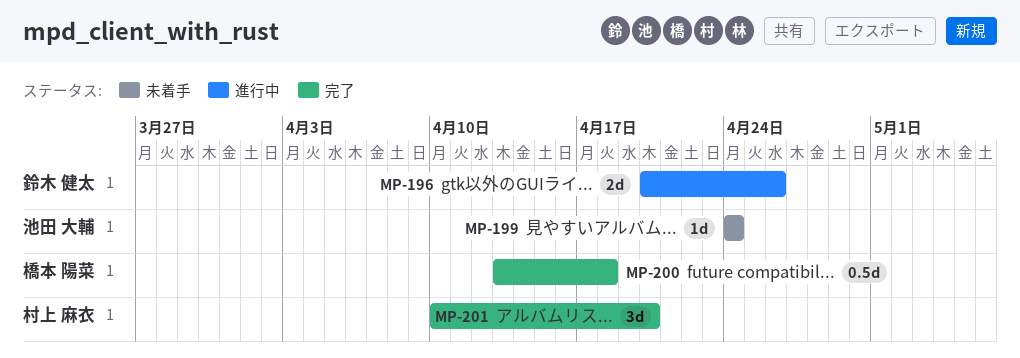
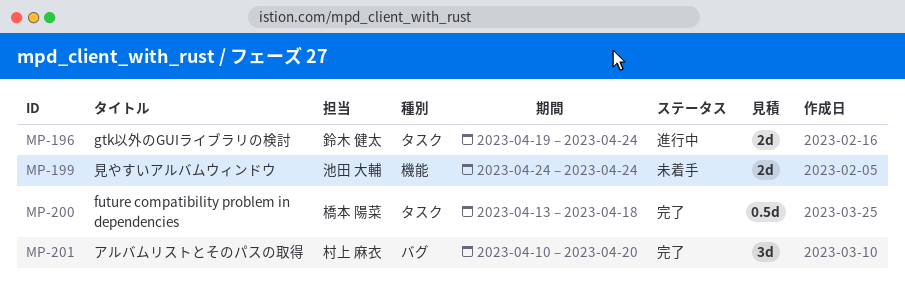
MP-196, start: Apr 20 -> Apr 19
MP-196, due: Apr 26 -> Apr 24
MP-199, estimate: 1d -> 2d

